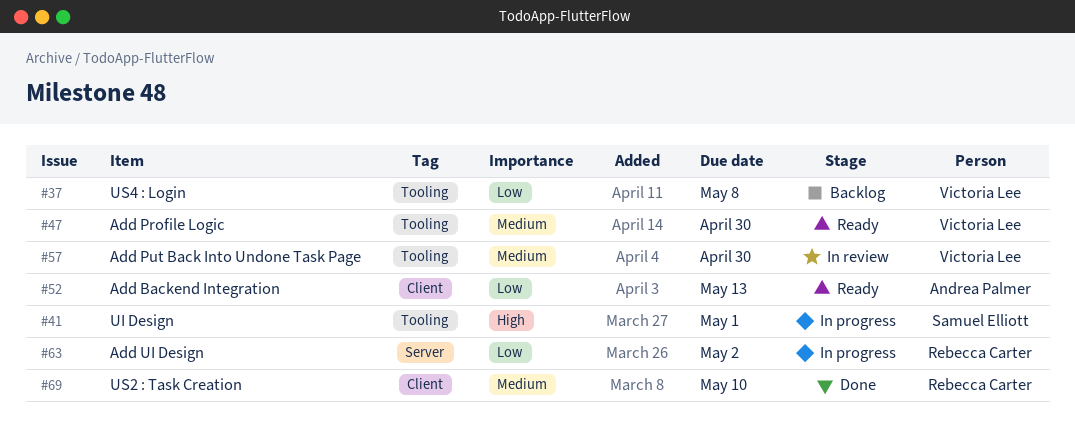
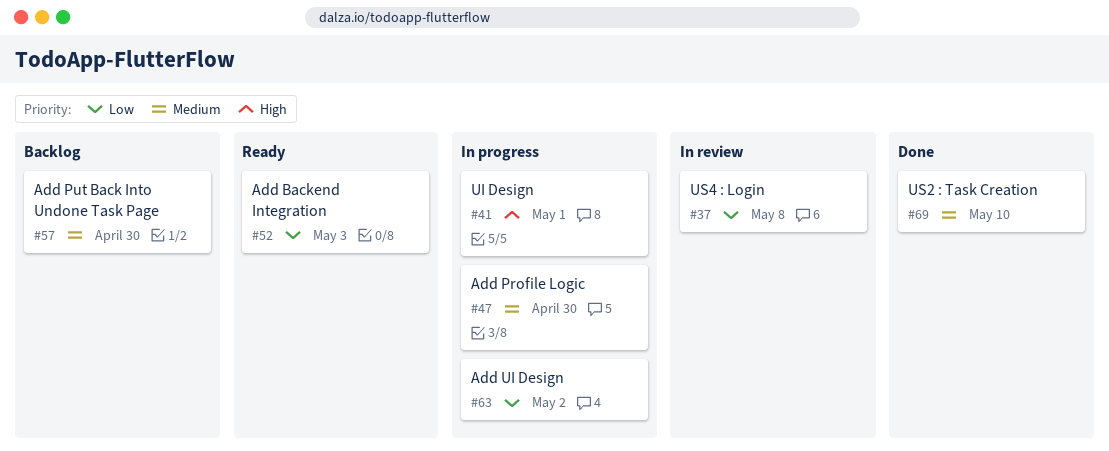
#37, status: Backlog -> In review
#47, status: Ready -> In progress
#52, due: May 13 -> May 3
#57, status: In review -> Backlog

